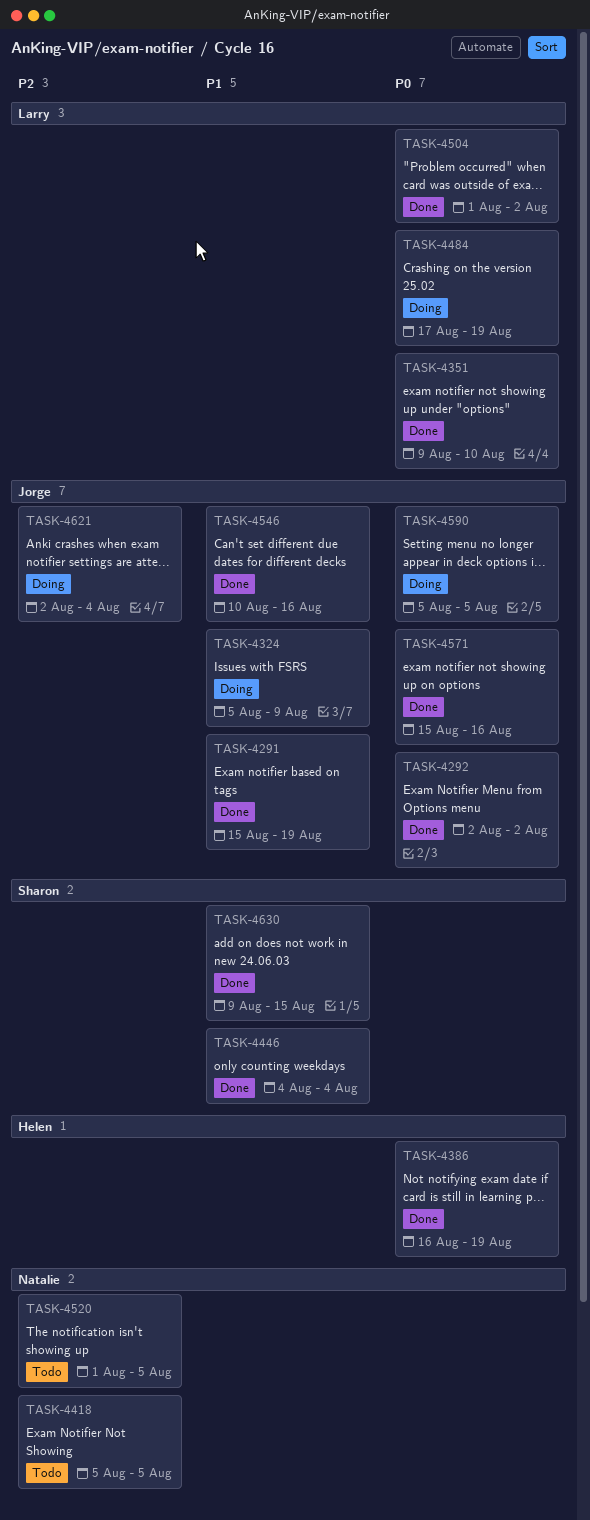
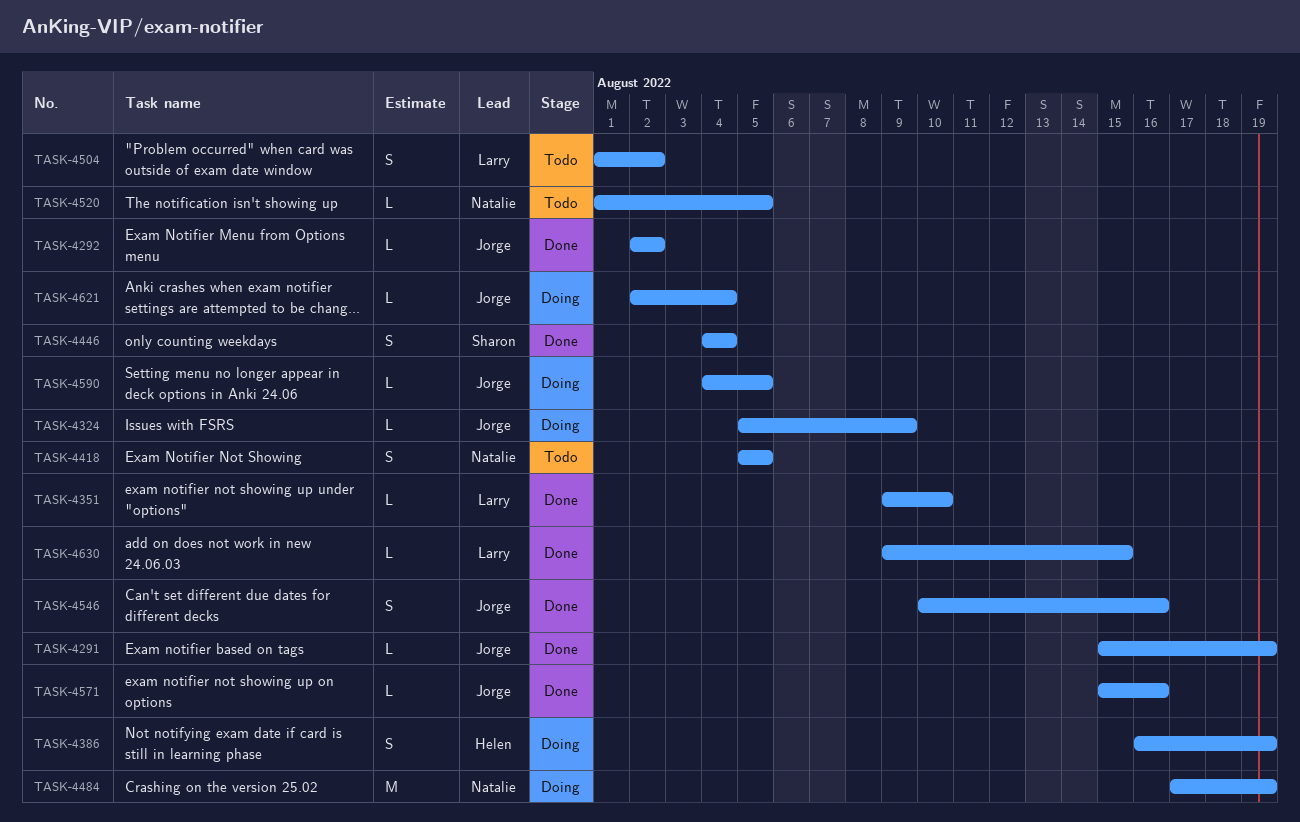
TASK-4386, status: Done -> Doing
TASK-4484, owner: Larry -> Natalie
TASK-4504, status: Done -> Todo
TASK-4590, start: Aug 5 -> Aug 4
TASK-4630, owner: Sharon -> Larry

